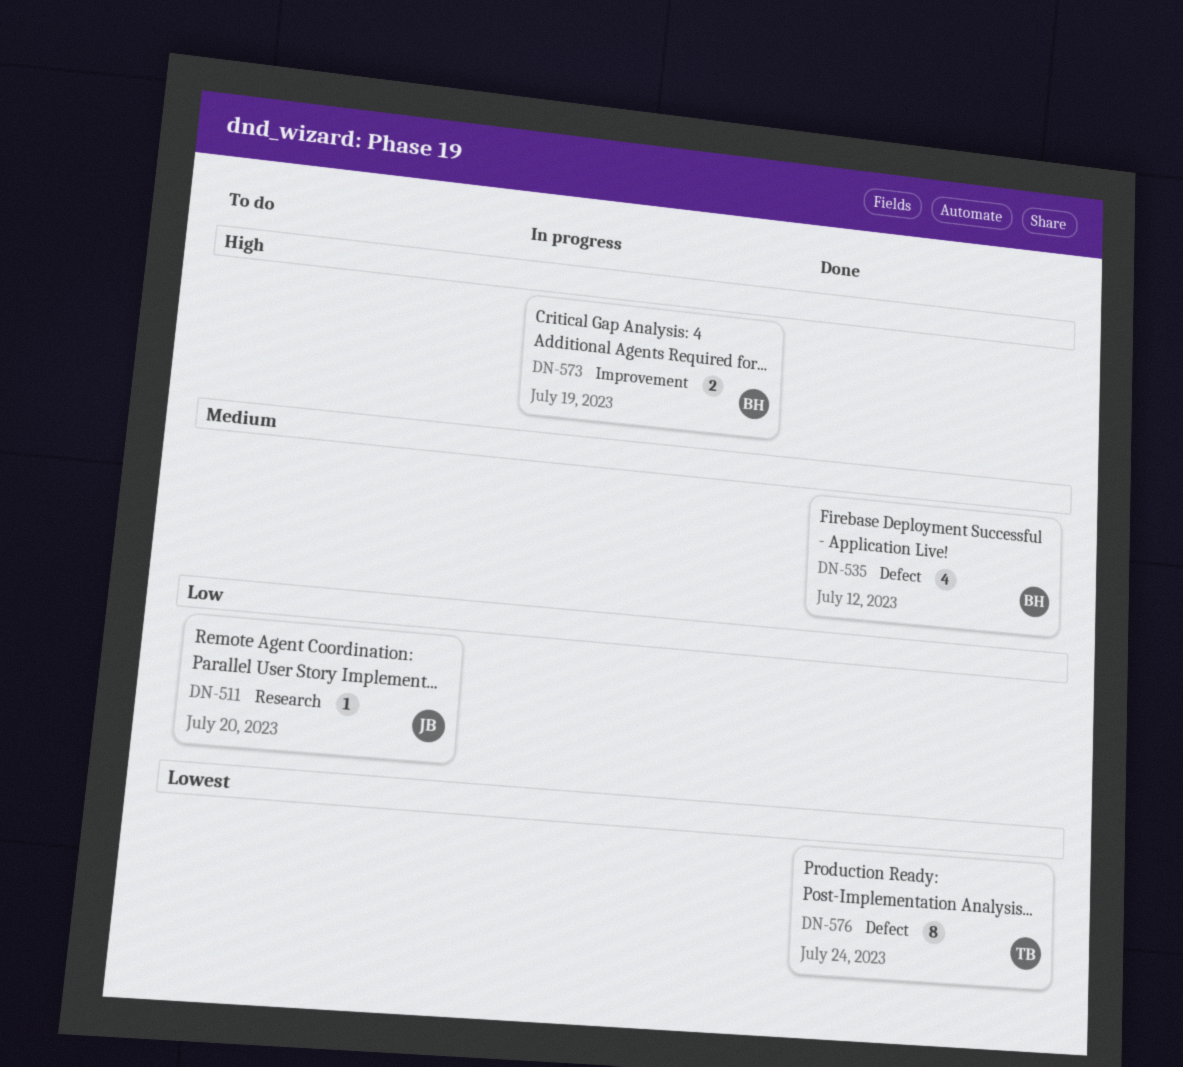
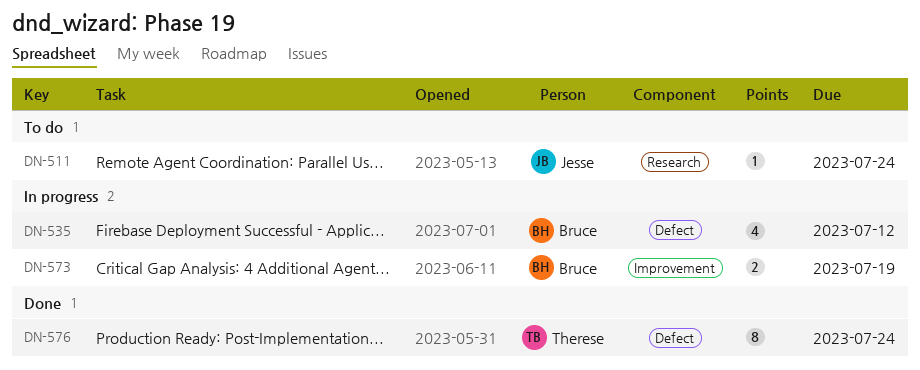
DN-511, due: Jul 20 -> Jul 24
DN-535, status: Done -> In progress

